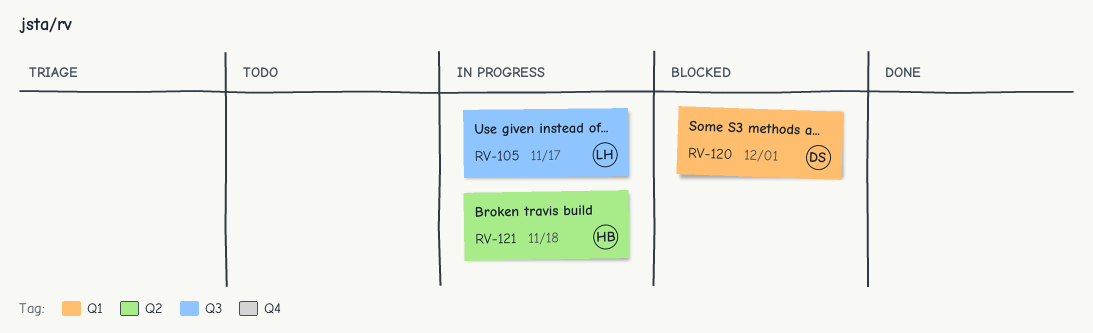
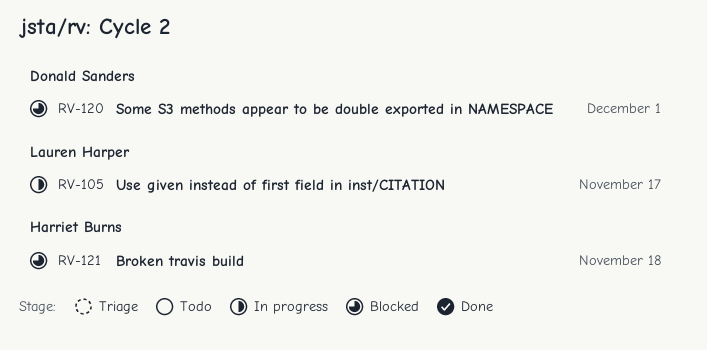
RV-121, status: In progress -> Blocked

